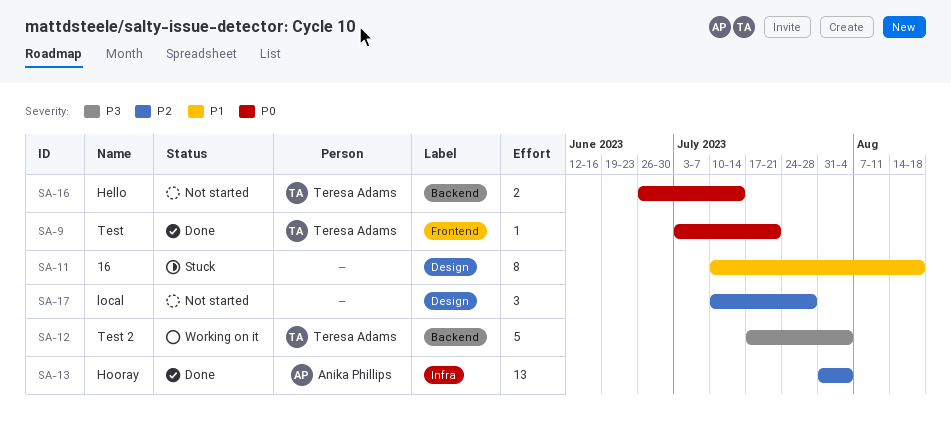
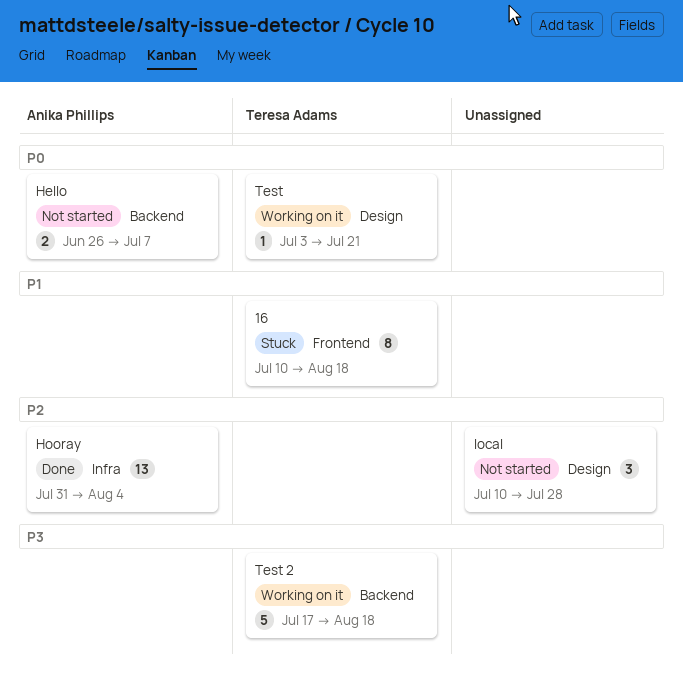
16, owner: none -> Teresa Adams
16, label: Design -> Frontend
Hello, owner: Teresa Adams -> Anika Phillips
Hello, due: Jul 14 -> Jul 7
Test, status: Done -> Working on it
Test, label: Frontend -> Design
Test 2, due: Aug 4 -> Aug 18

